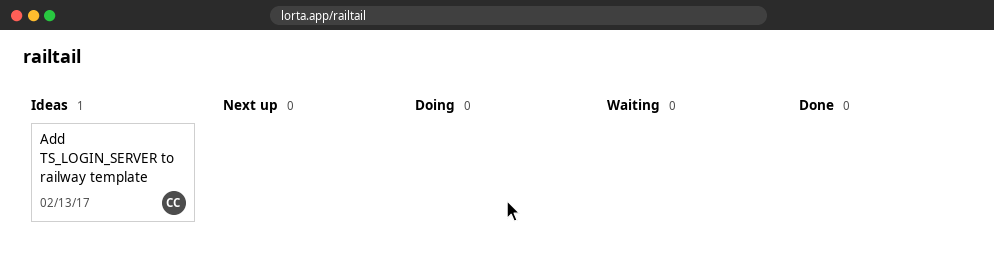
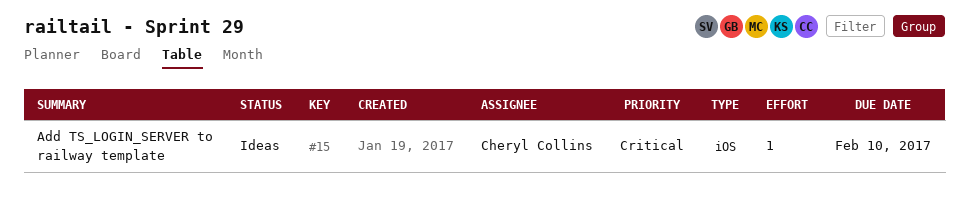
Add TS_LOGIN_SERVER to railway template, due: Feb 13 -> Feb 10

